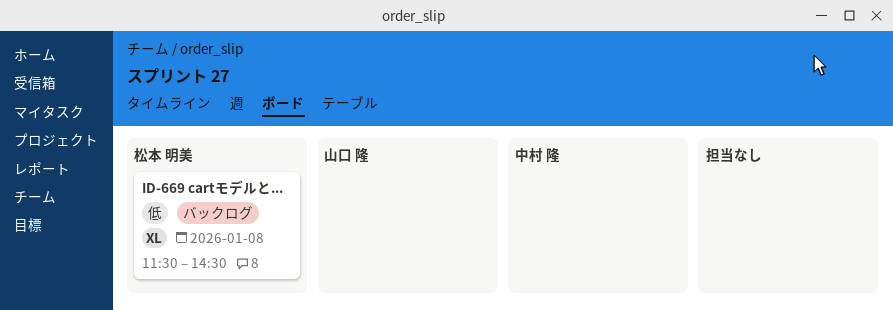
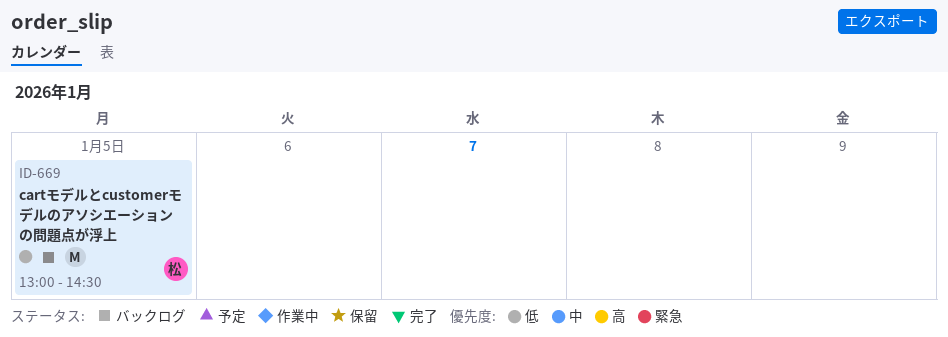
ID-669, estimate: XL -> M
ID-669, day: Jan 8 -> Jan 5
ID-669, begins: 11:30 -> 13:00

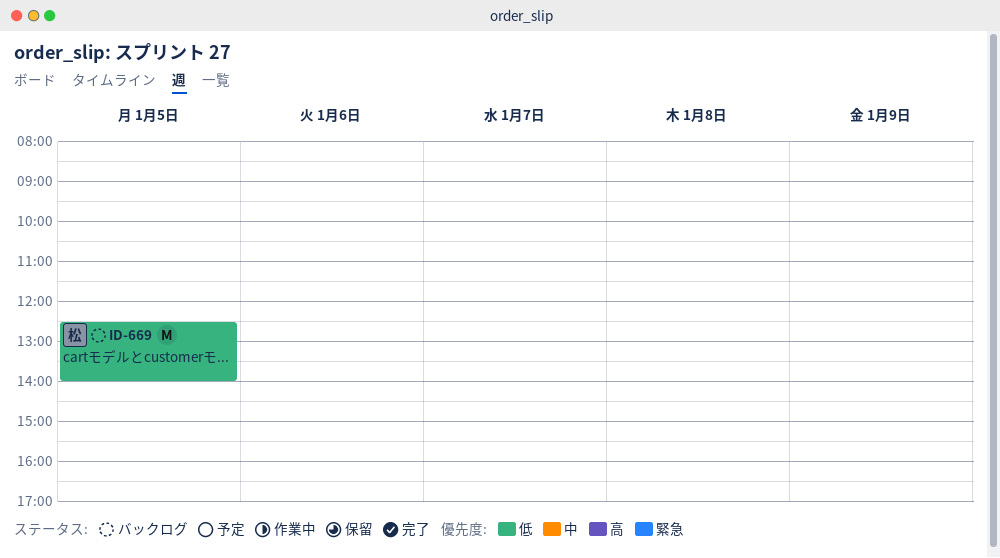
ID-669, begins: 13:00 -> 12:30
ID-669, ends: 14:30 -> 14:00

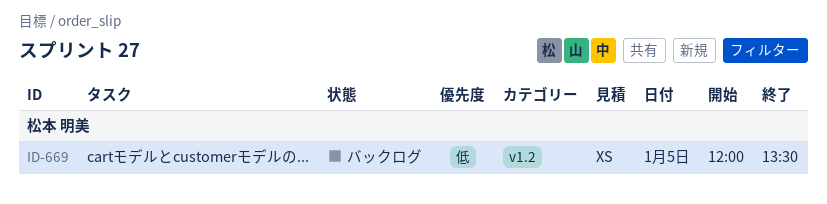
ID-669, estimate: M -> XS
ID-669, begins: 12:30 -> 12:00
ID-669, ends: 14:00 -> 13:30

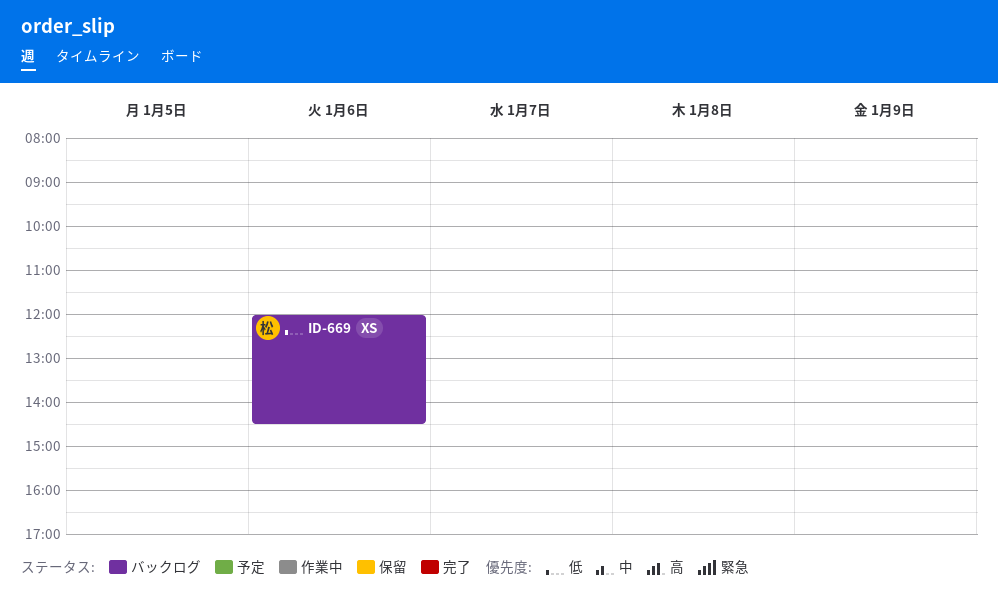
ID-669, day: Jan 5 -> Jan 6
ID-669, ends: 13:30 -> 14:30

